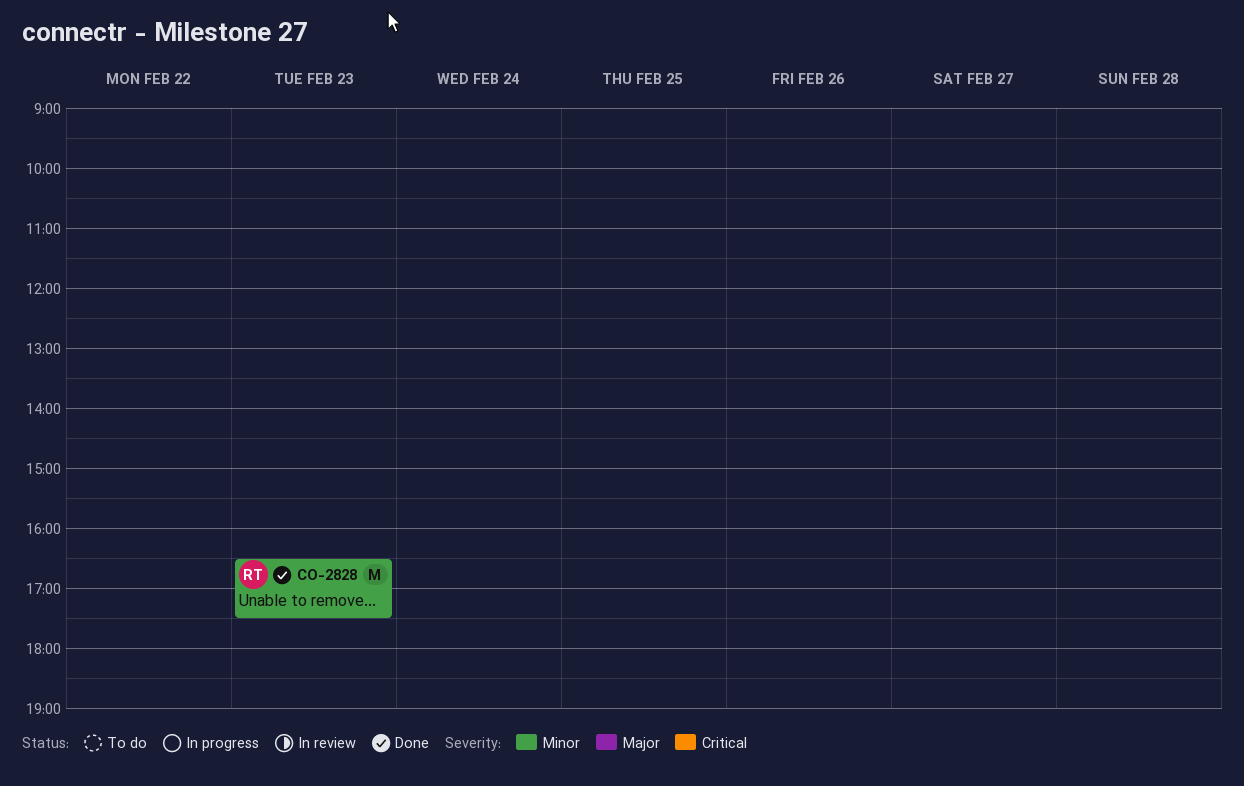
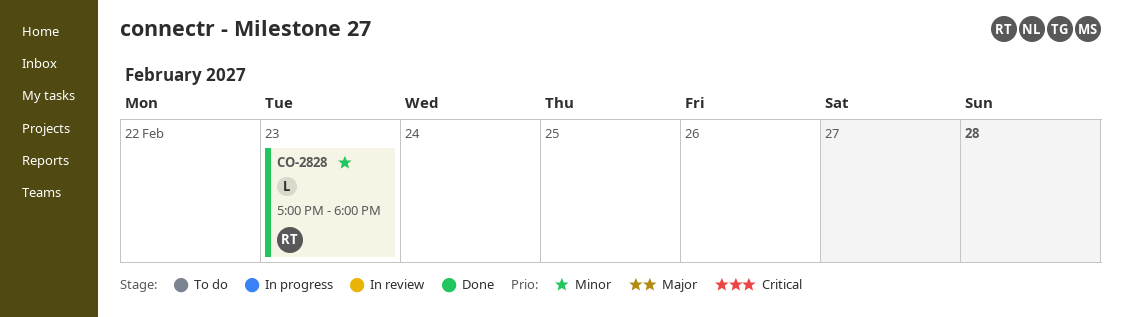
CO-2828, estimate: M -> L
CO-2828, begins: 16:30 -> 17:00
CO-2828, ends: 17:30 -> 18:00

